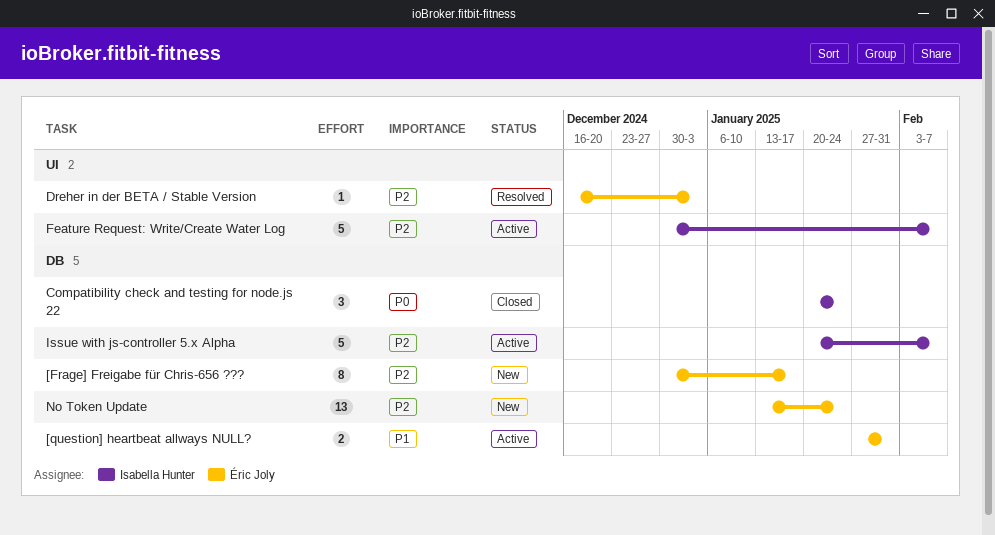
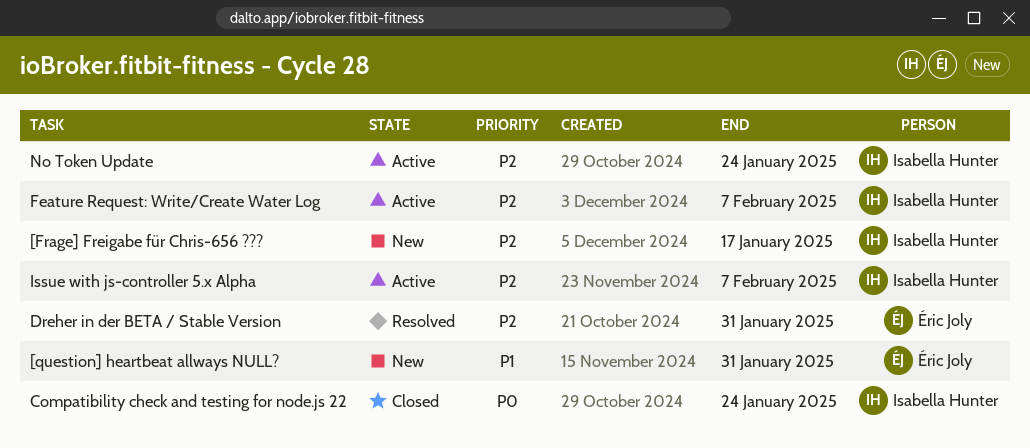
[Frage] Freigabe für Chris-656 ???, owner: Éric Joly -> Isabella Hunter
[question] heartbeat allways NULL?, status: Active -> New
Dreher in der BETA / Stable Version, due: Jan 3 -> Jan 31
No Token Update, status: New -> Active
No Token Update, owner: Éric Joly -> Isabella Hunter

